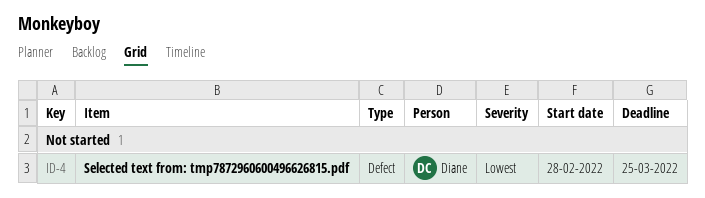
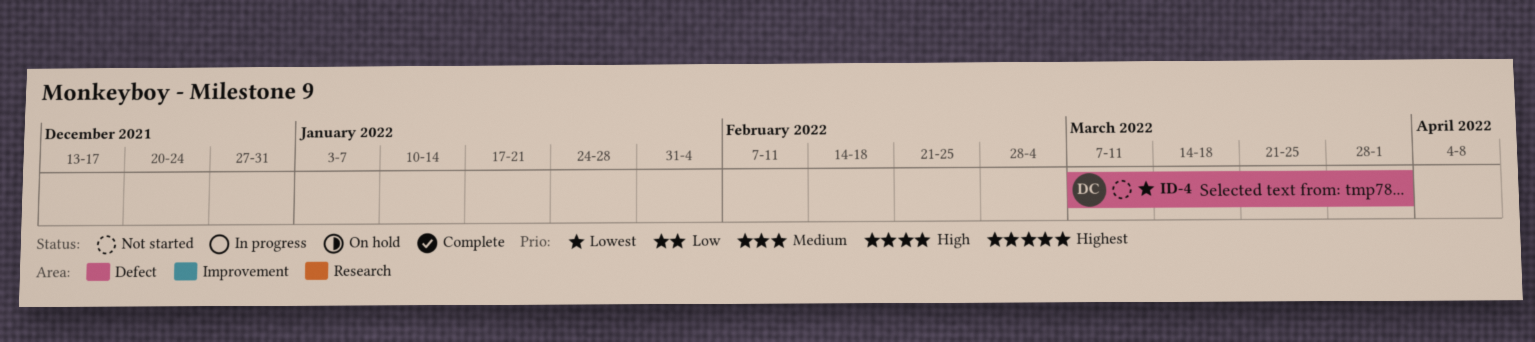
ID-4, start: Feb 28 -> Mar 7
ID-4, due: Mar 25 -> Apr 1

